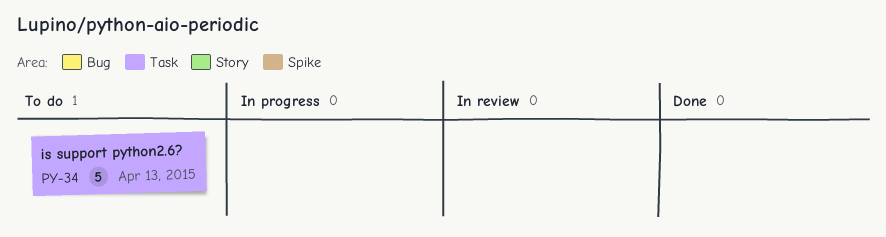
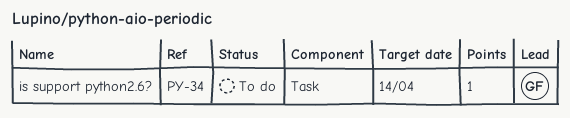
PY-34, estimate: 5 -> 1
PY-34, due: Apr 13 -> Apr 14

